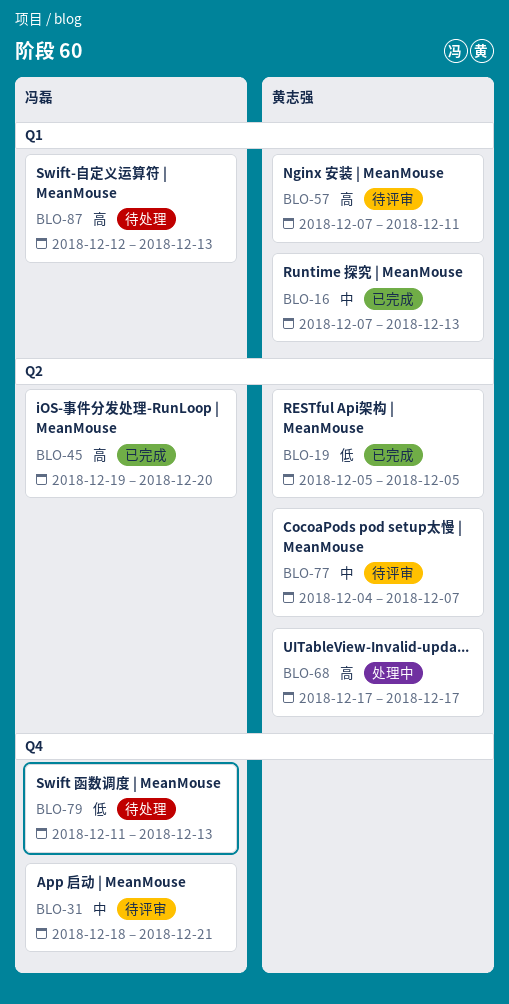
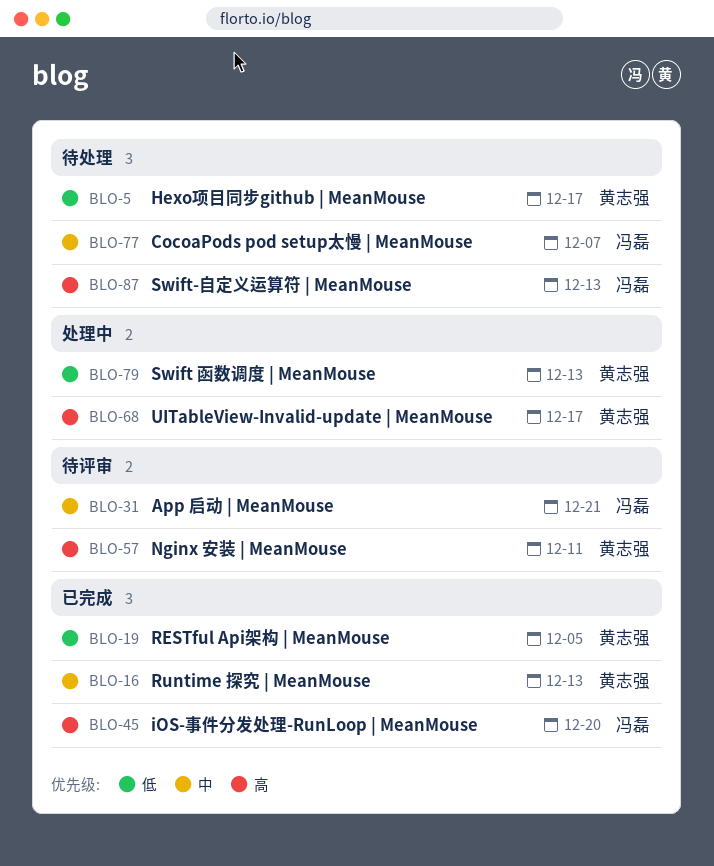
BLO-5: none -> present
BLO-77, status: 待评审 -> 待处理
BLO-77, owner: 黄志强 -> 冯磊
BLO-79, status: 待处理 -> 处理中
BLO-79, owner: 冯磊 -> 黄志强

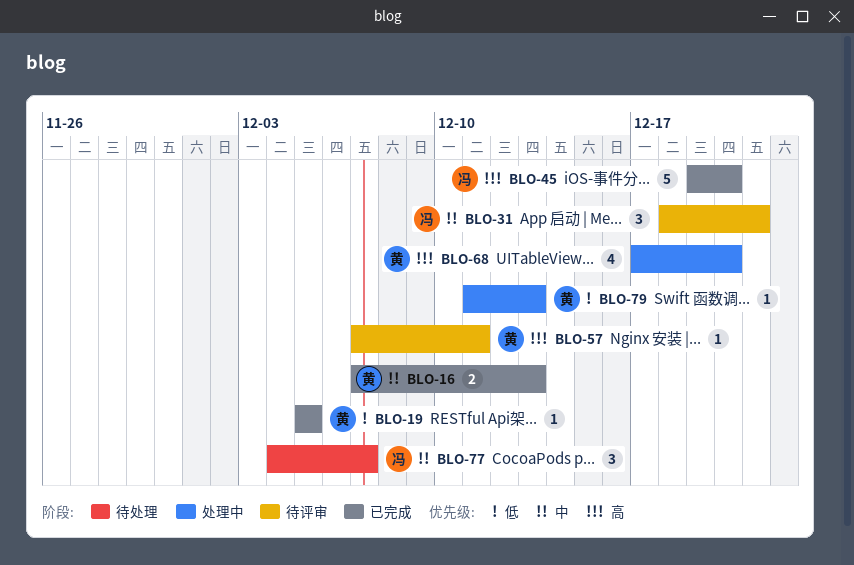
BLO-5: present -> none
BLO-68, due: Dec 17 -> Dec 20
BLO-87: present -> none

